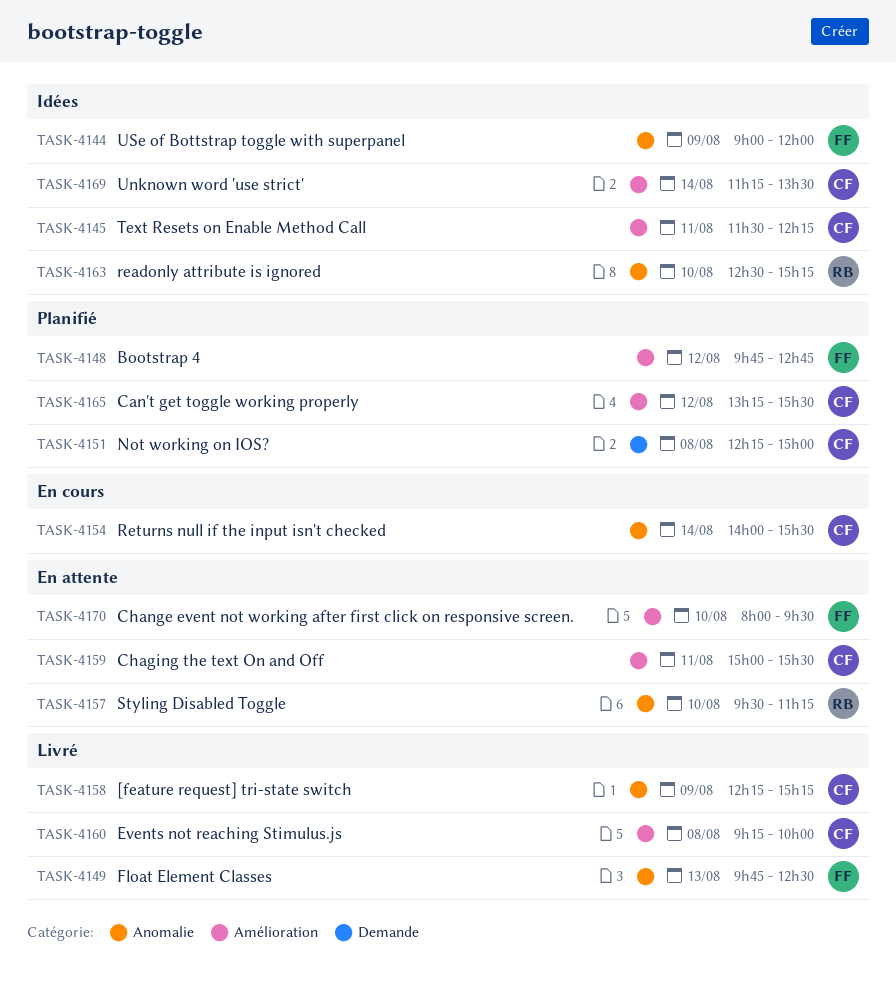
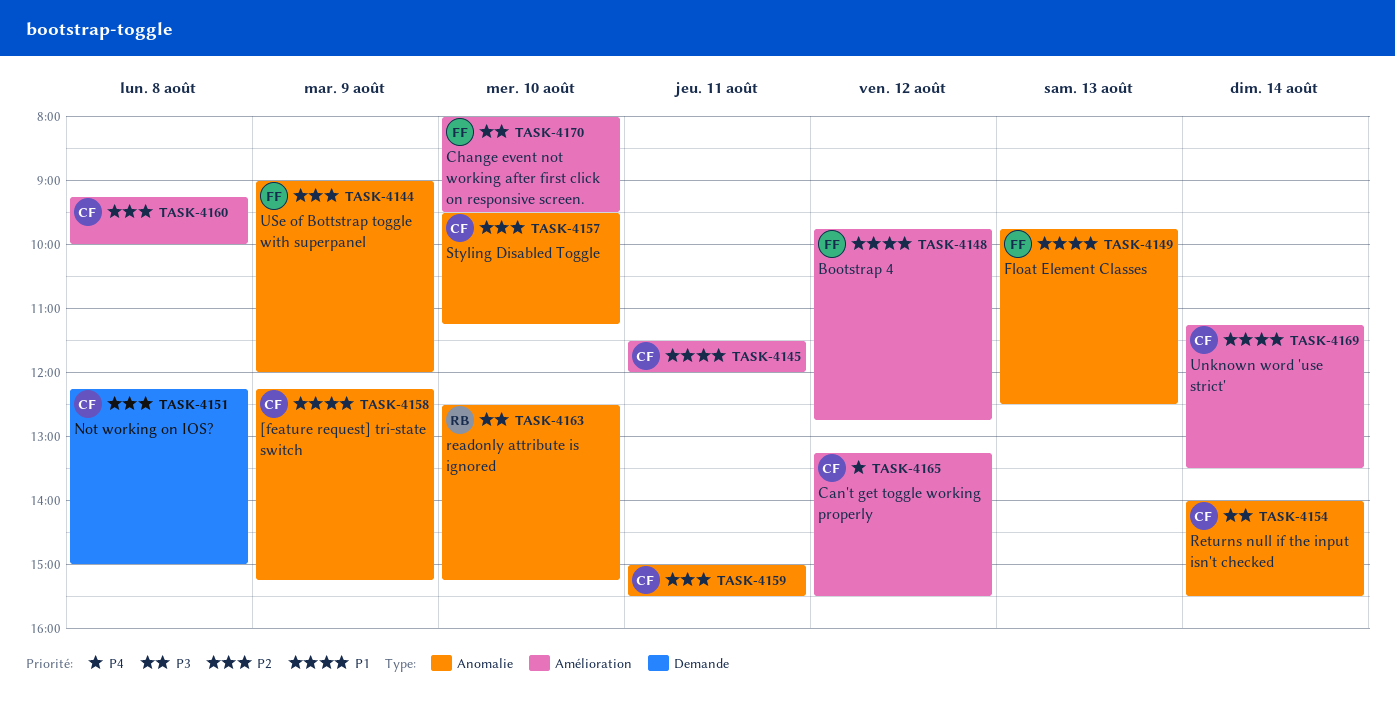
TASK-4145, ends: 12:15 -> 12:00
TASK-4157, owner: RB -> CF
TASK-4159, label: Amélioration -> Anomalie

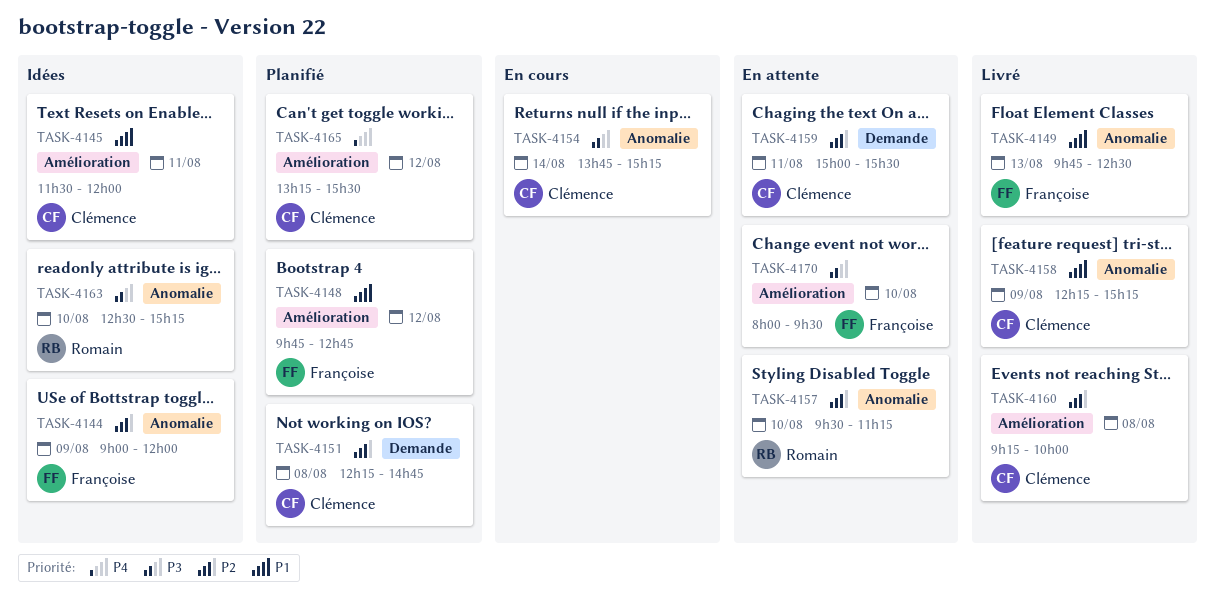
TASK-4151, ends: 15:00 -> 14:45
TASK-4154, begins: 14:00 -> 13:45
TASK-4154, ends: 15:30 -> 15:15
TASK-4157, owner: Clémence -> Romain
TASK-4159, label: Anomalie -> Demande
TASK-4169: present -> none

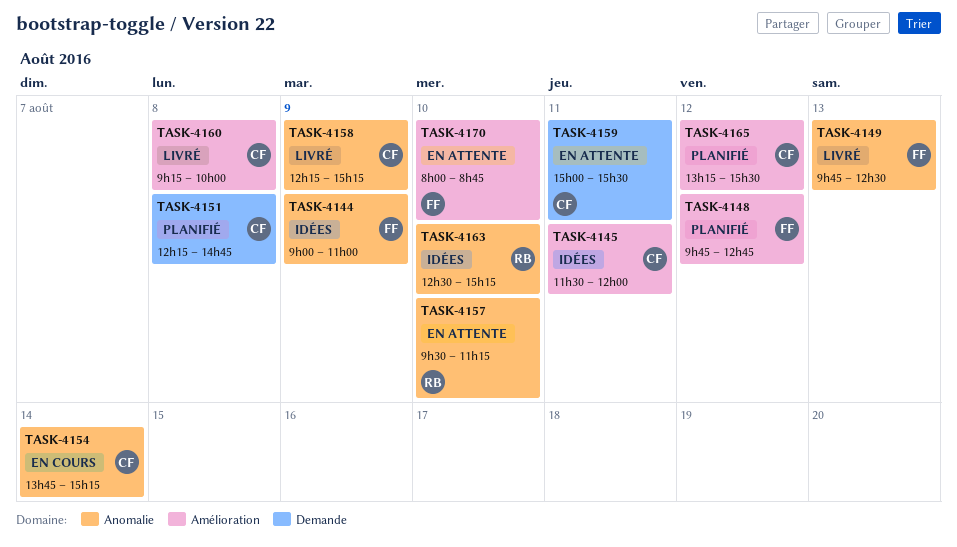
TASK-4144, ends: 12:00 -> 11:00
TASK-4170, ends: 09:30 -> 08:45

